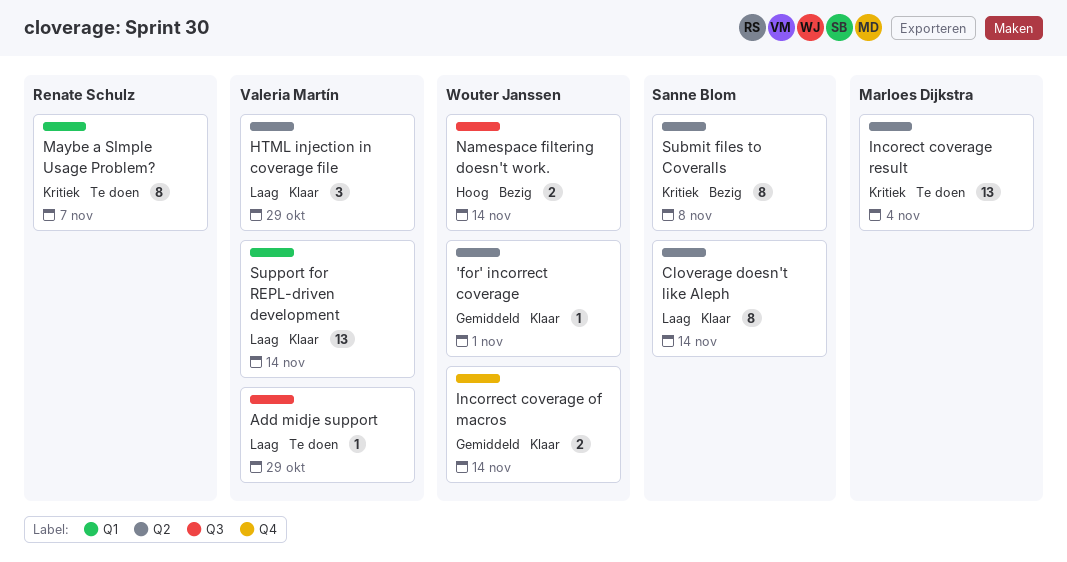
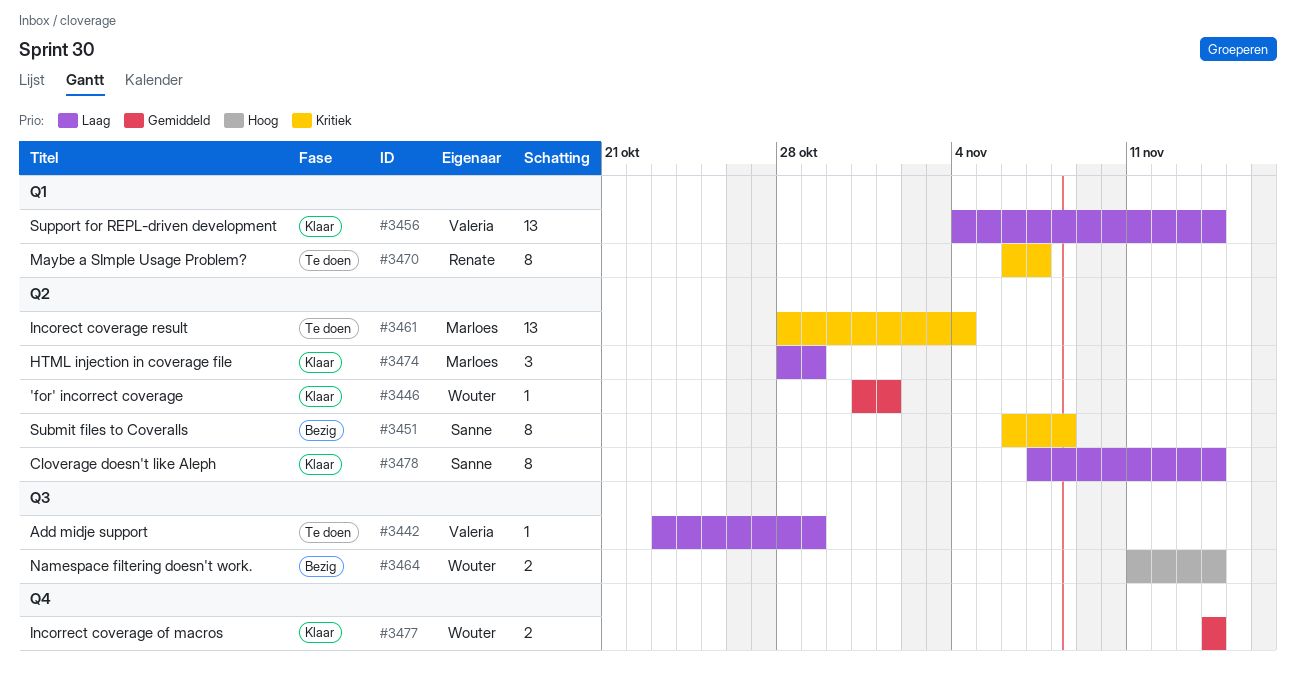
HTML injection in coverage file, owner: Valeria Martín -> Marloes Dijkstra

